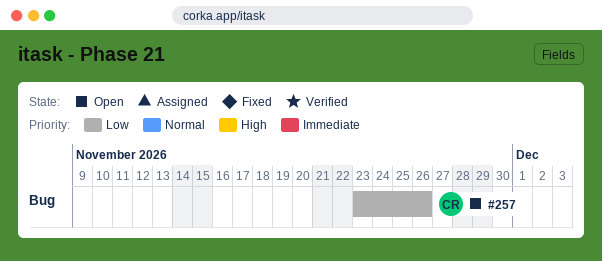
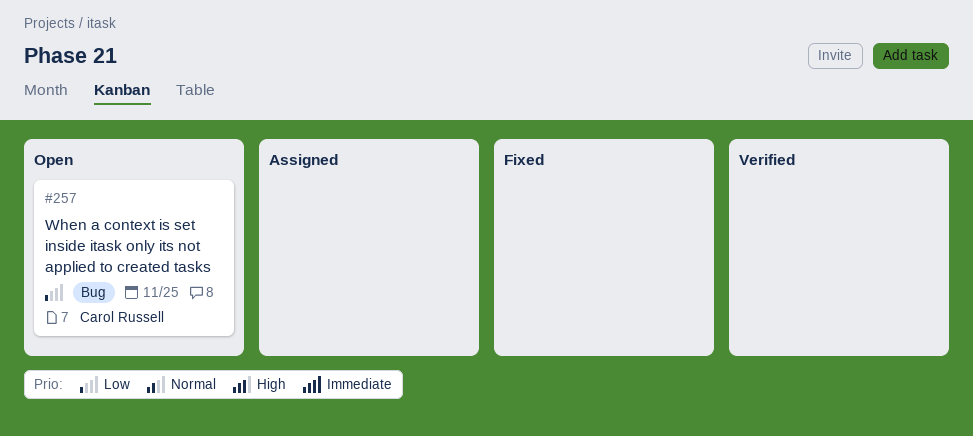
#257, due: Nov 26 -> Nov 25

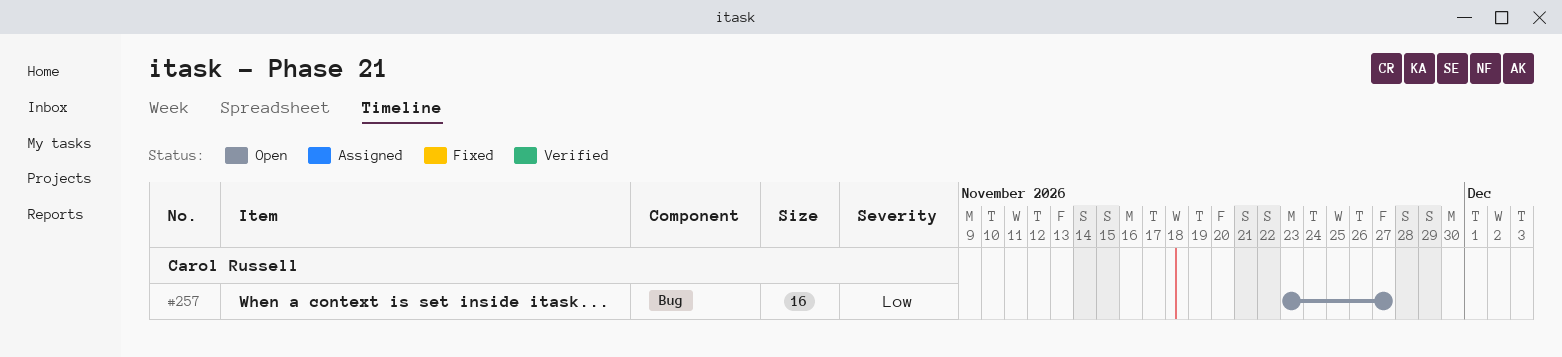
#257, due: Nov 25 -> Nov 27

